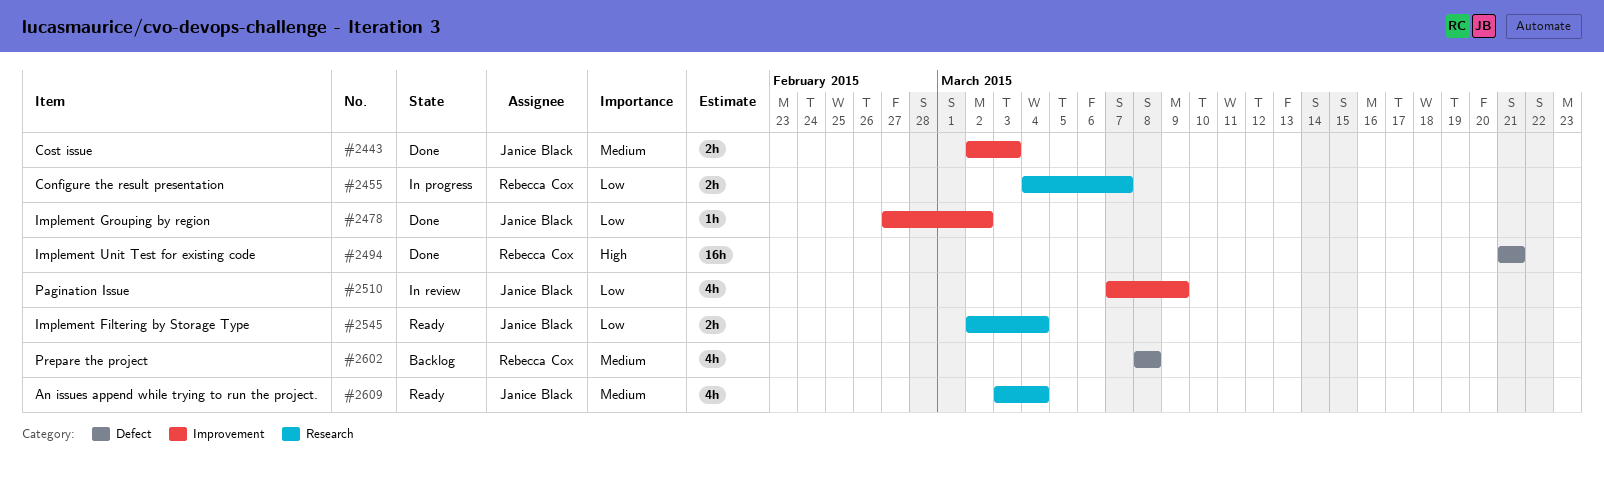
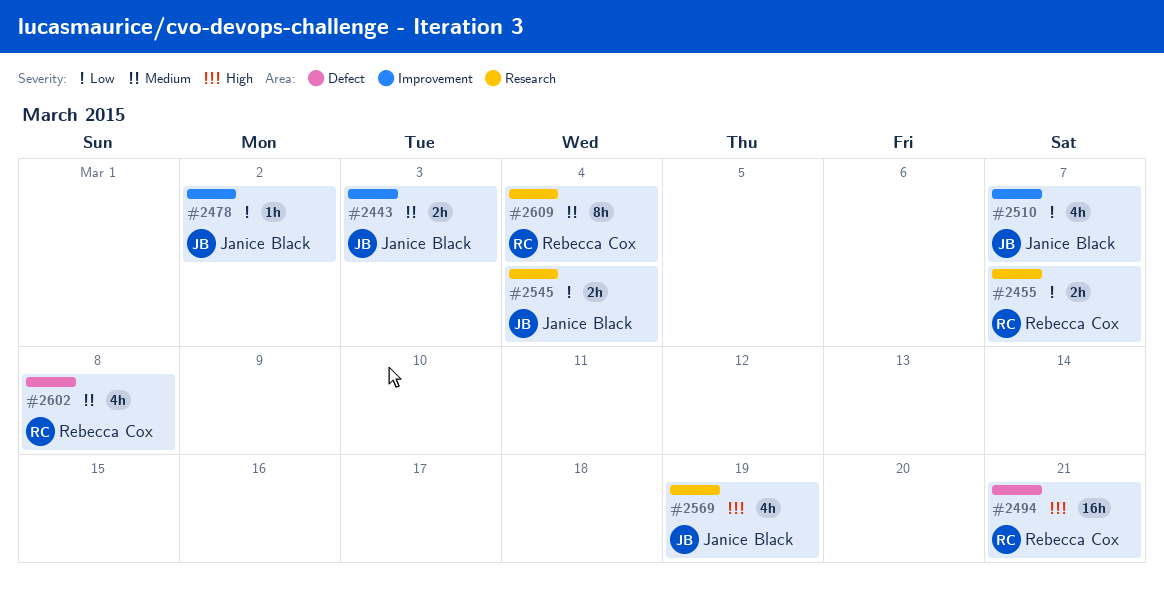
#2510, due: Mar 9 -> Mar 7
#2569: none -> present
#2609, owner: Janice Black -> Rebecca Cox
#2609, estimate: 4h -> 8h

